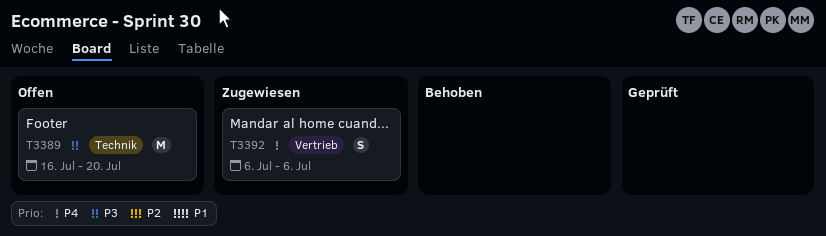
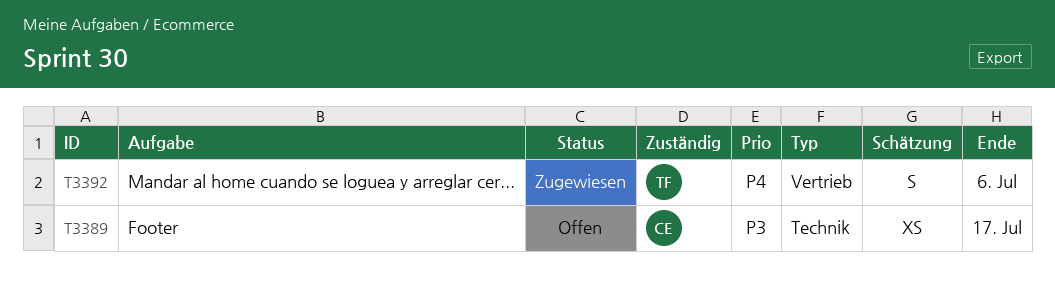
T3389, estimate: M -> XS
T3389, due: Jul 20 -> Jul 17

